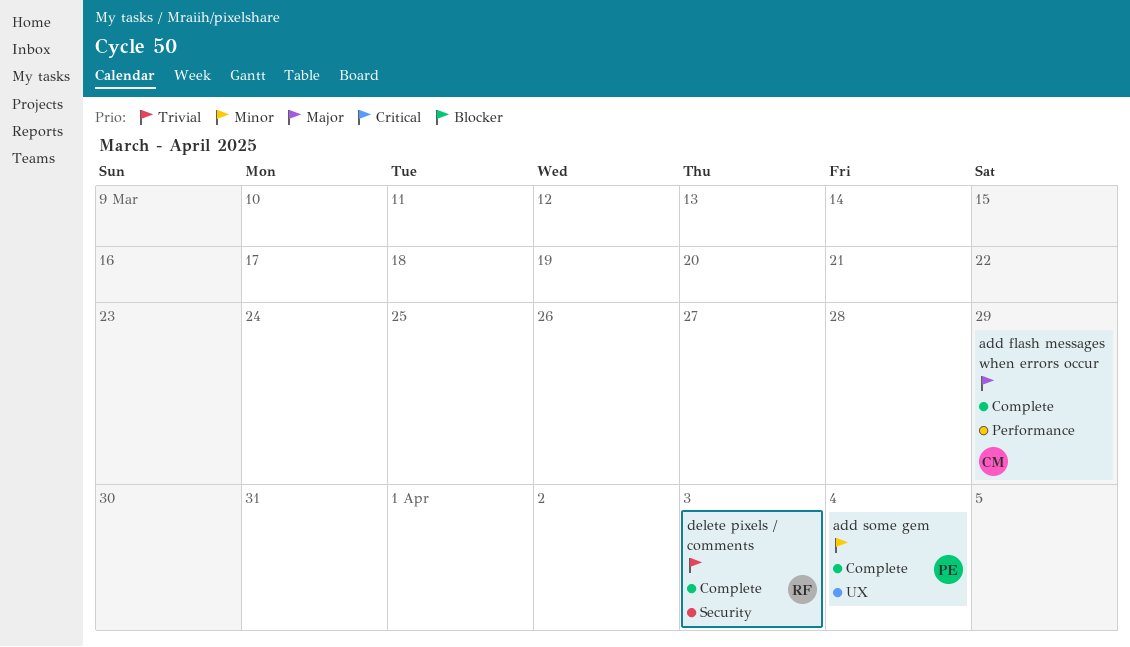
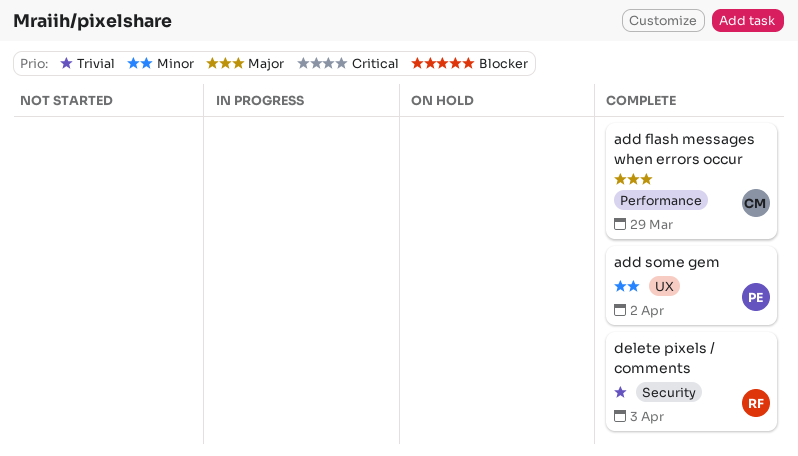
add some gem, due: Apr 4 -> Apr 2

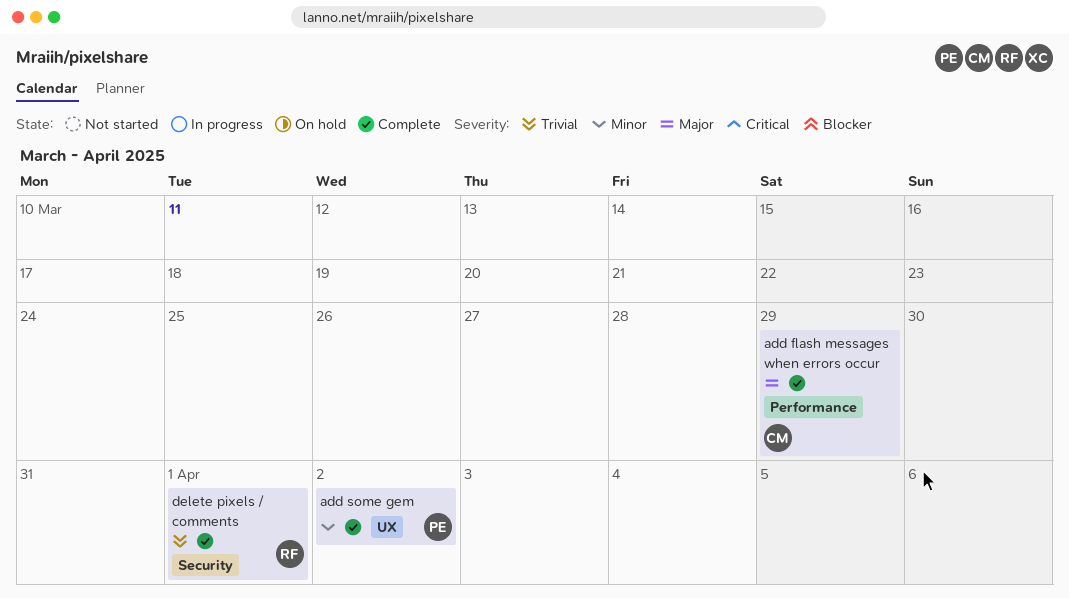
delete pixels / comments, due: Apr 3 -> Apr 1

